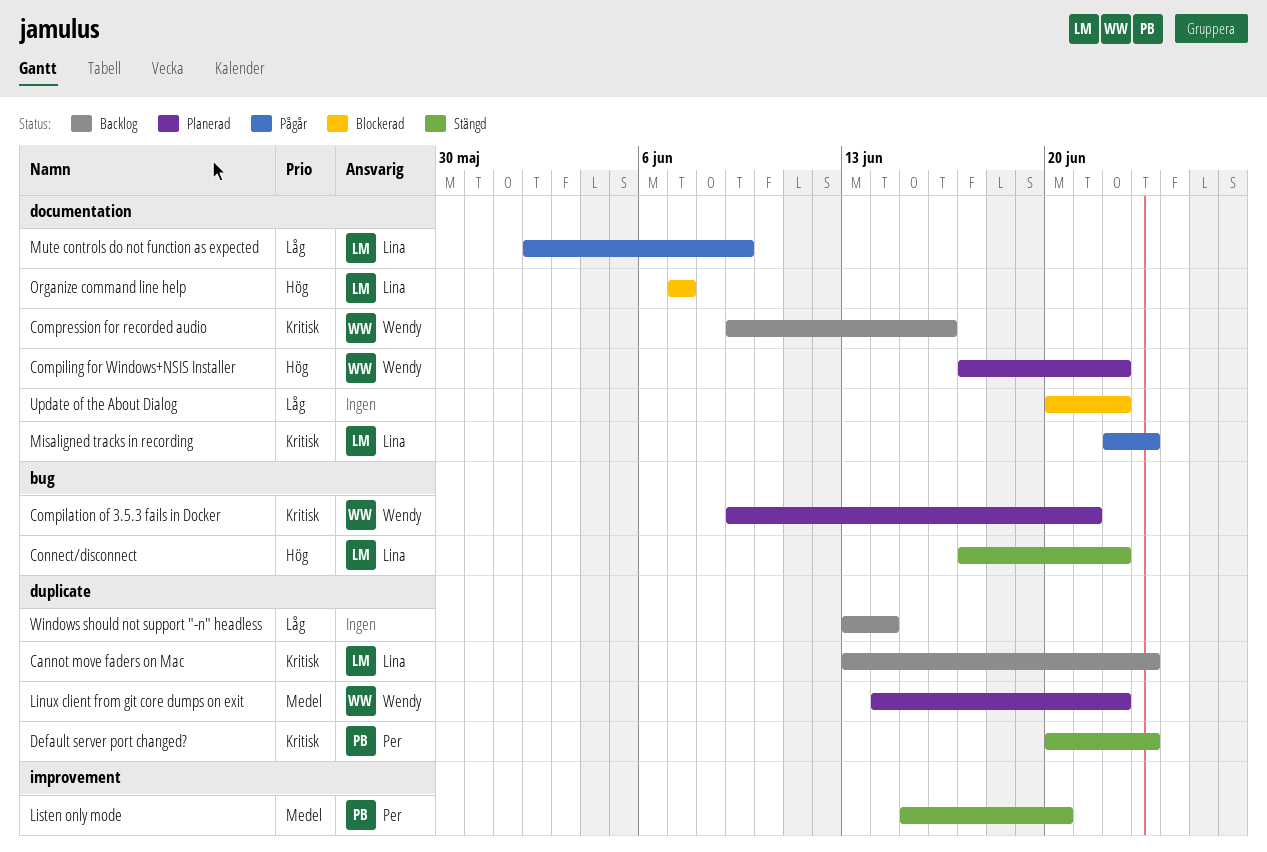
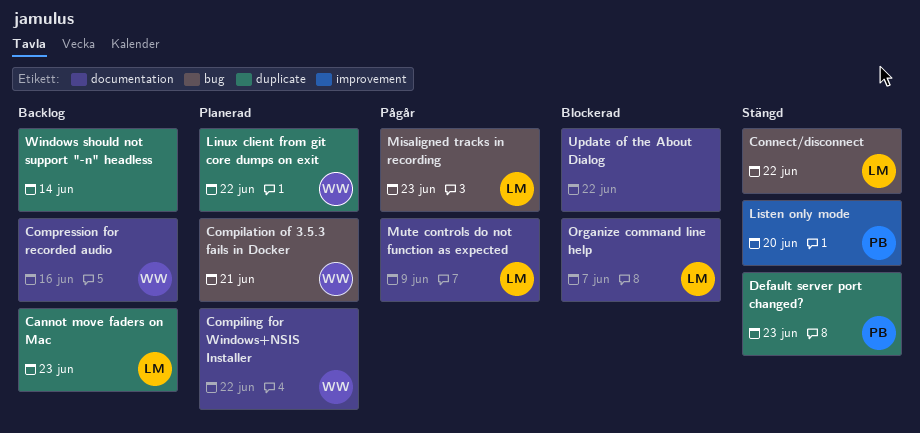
Misaligned tracks in recording, label: documentation -> bug

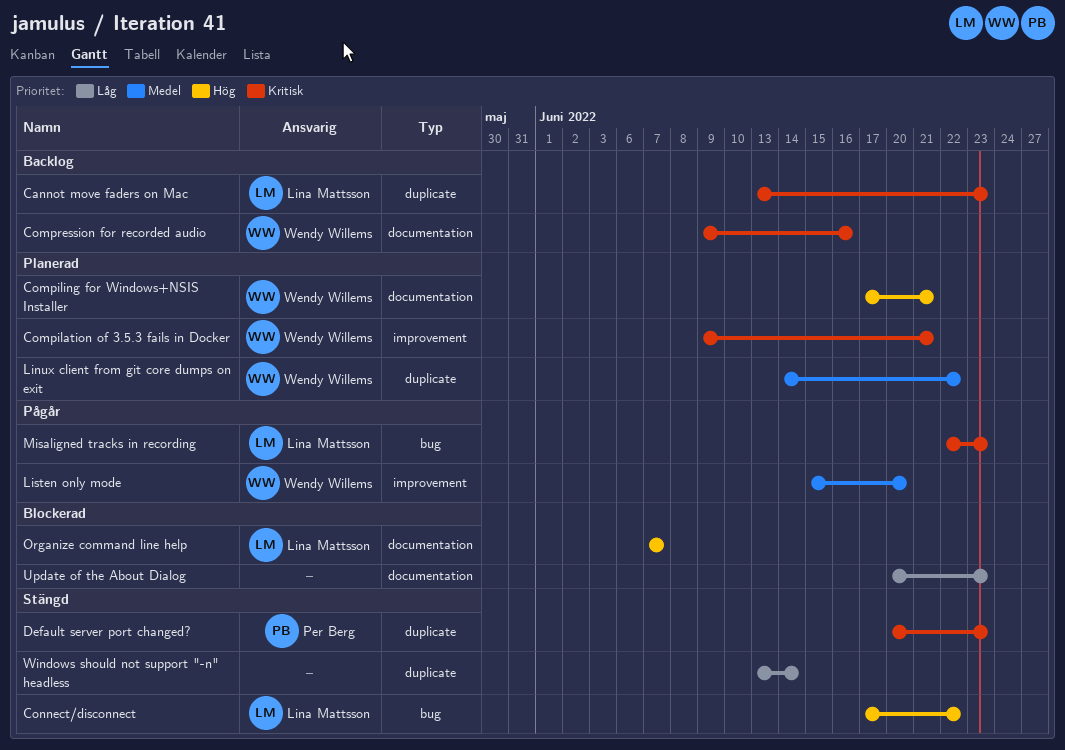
Compilation of 3.5.3 fails in Docker, label: bug -> improvement
Compiling for Windows+NSIS Installer, due: Jun 22 -> Jun 21
Listen only mode, status: Stängd -> Pågår
Listen only mode, owner: Per Berg -> Wendy Willems
Mute controls do not function as expected: present -> none
Update of the About Dialog, due: Jun 22 -> Jun 23
Windows should not support "-n" headless, status: Backlog -> Stängd

